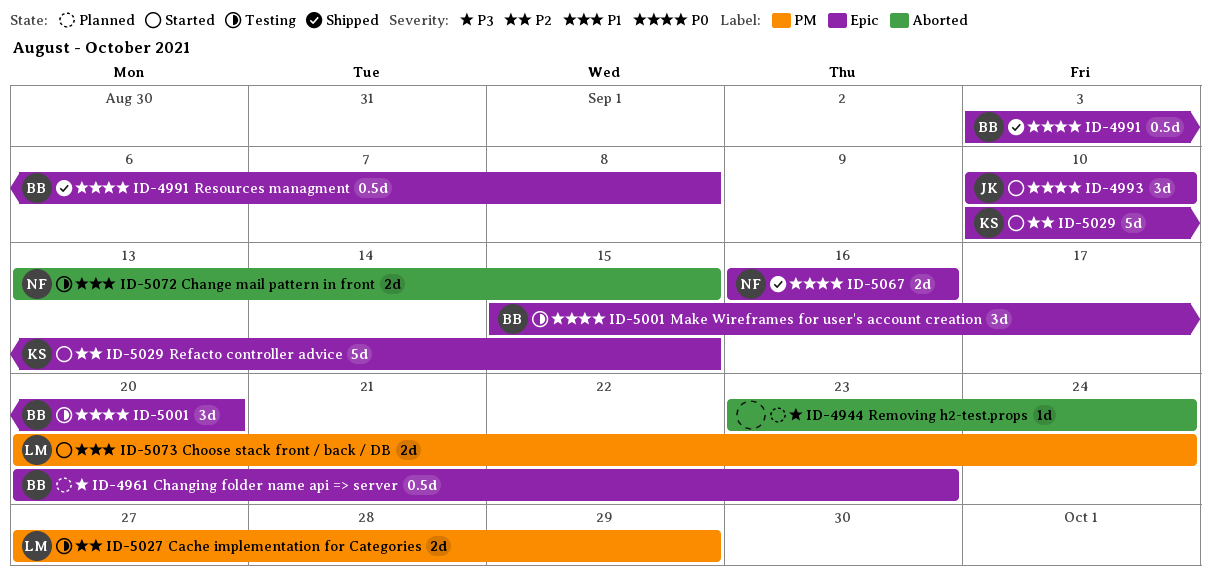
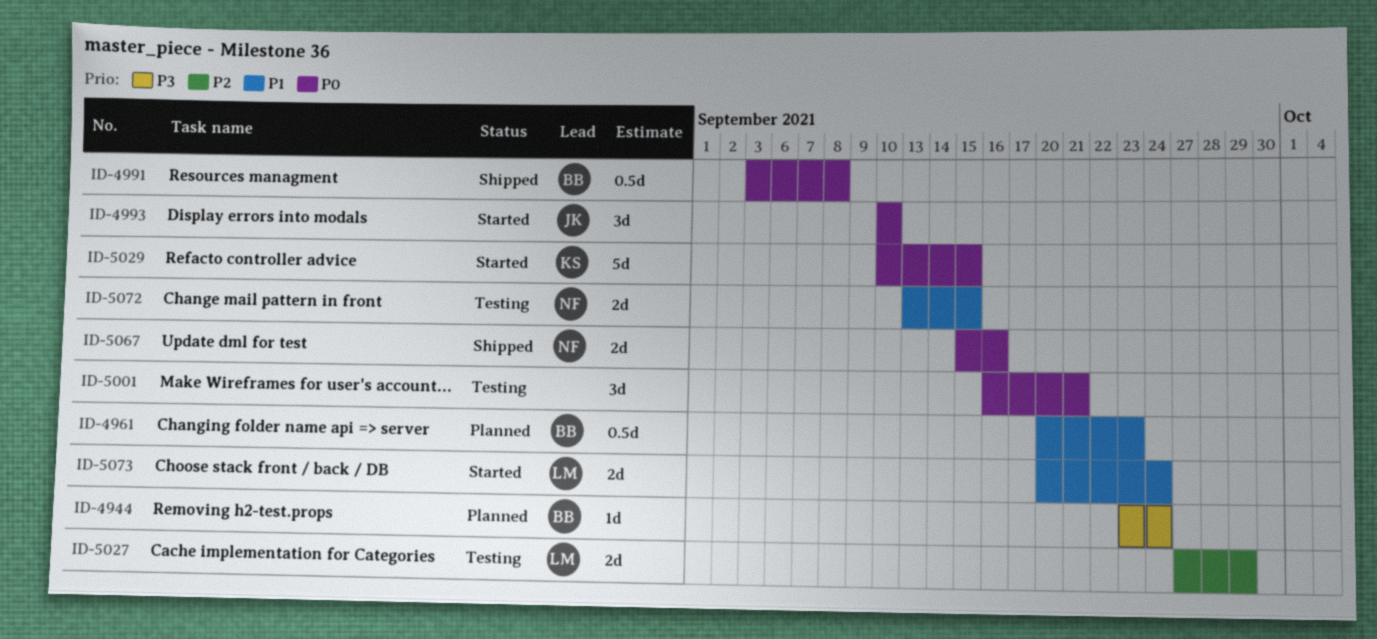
ID-4944, owner: none -> BB
ID-4961, priority: P3 -> P1
ID-5001, owner: BB -> none
ID-5001, start: Sep 15 -> Sep 16
ID-5001, due: Sep 20 -> Sep 21
ID-5029, priority: P2 -> P0
ID-5067, start: Sep 16 -> Sep 15

